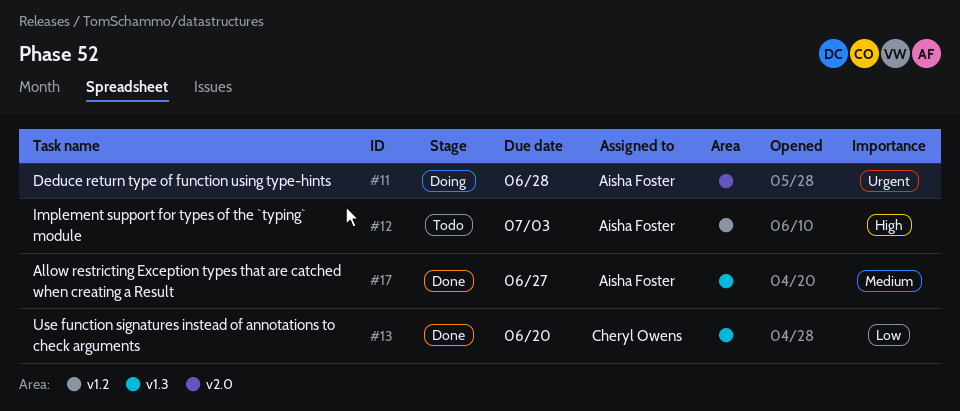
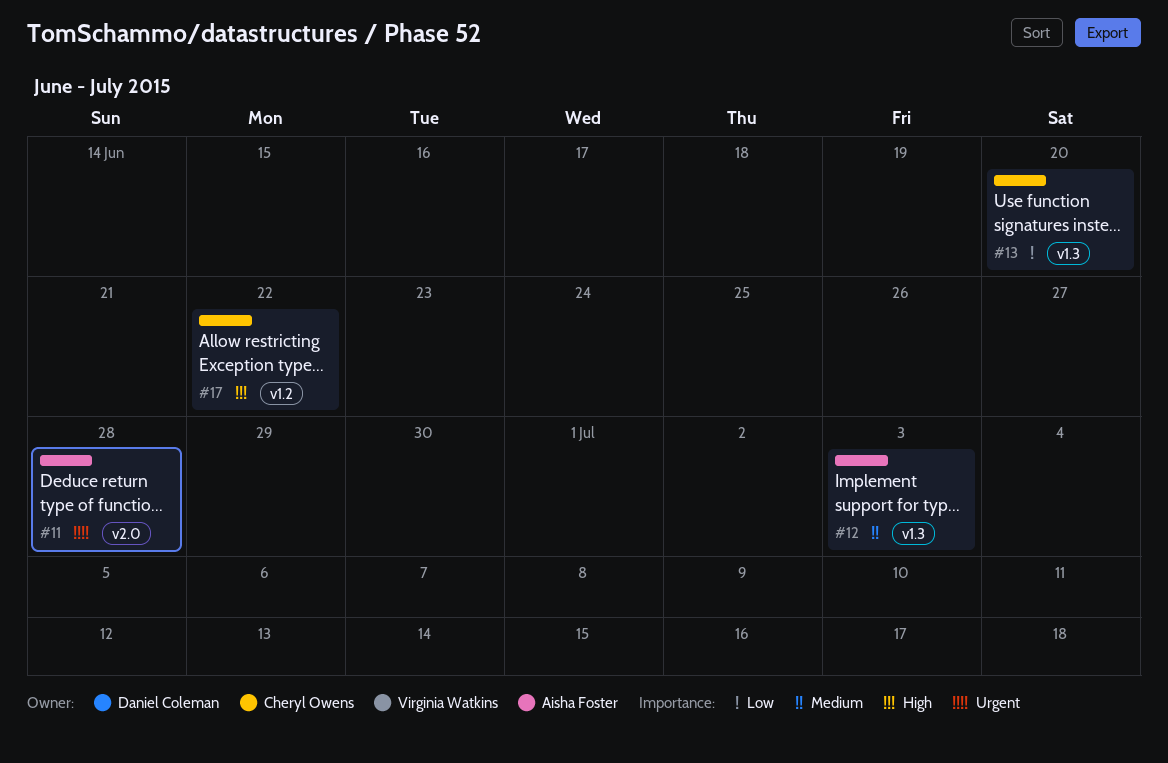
#12, priority: High -> Medium
#12, label: v1.2 -> v1.3
#17, owner: Aisha Foster -> Cheryl Owens
#17, priority: Medium -> High
#17, label: v1.3 -> v1.2
#17, due: Jun 27 -> Jun 22

